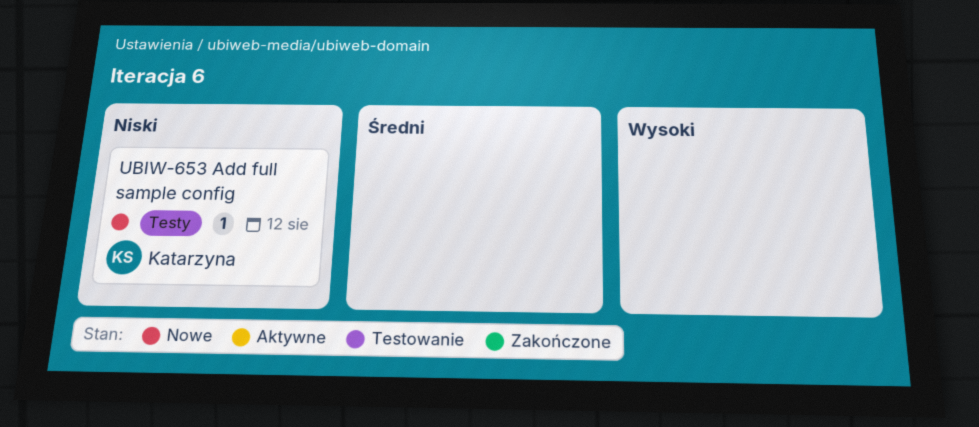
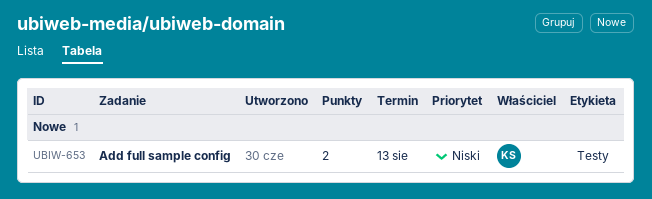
UBIW-653, estimate: 1 -> 2
UBIW-653, due: Aug 12 -> Aug 13

